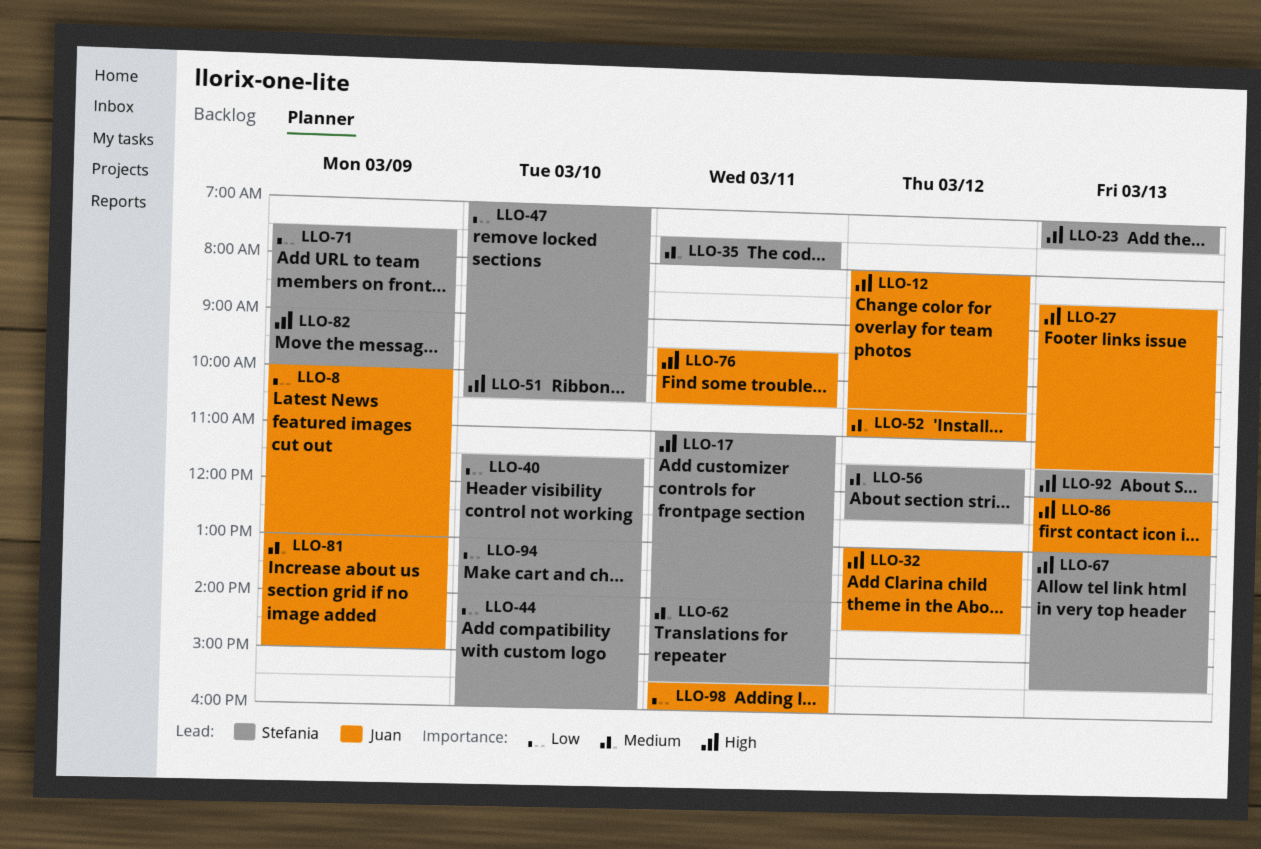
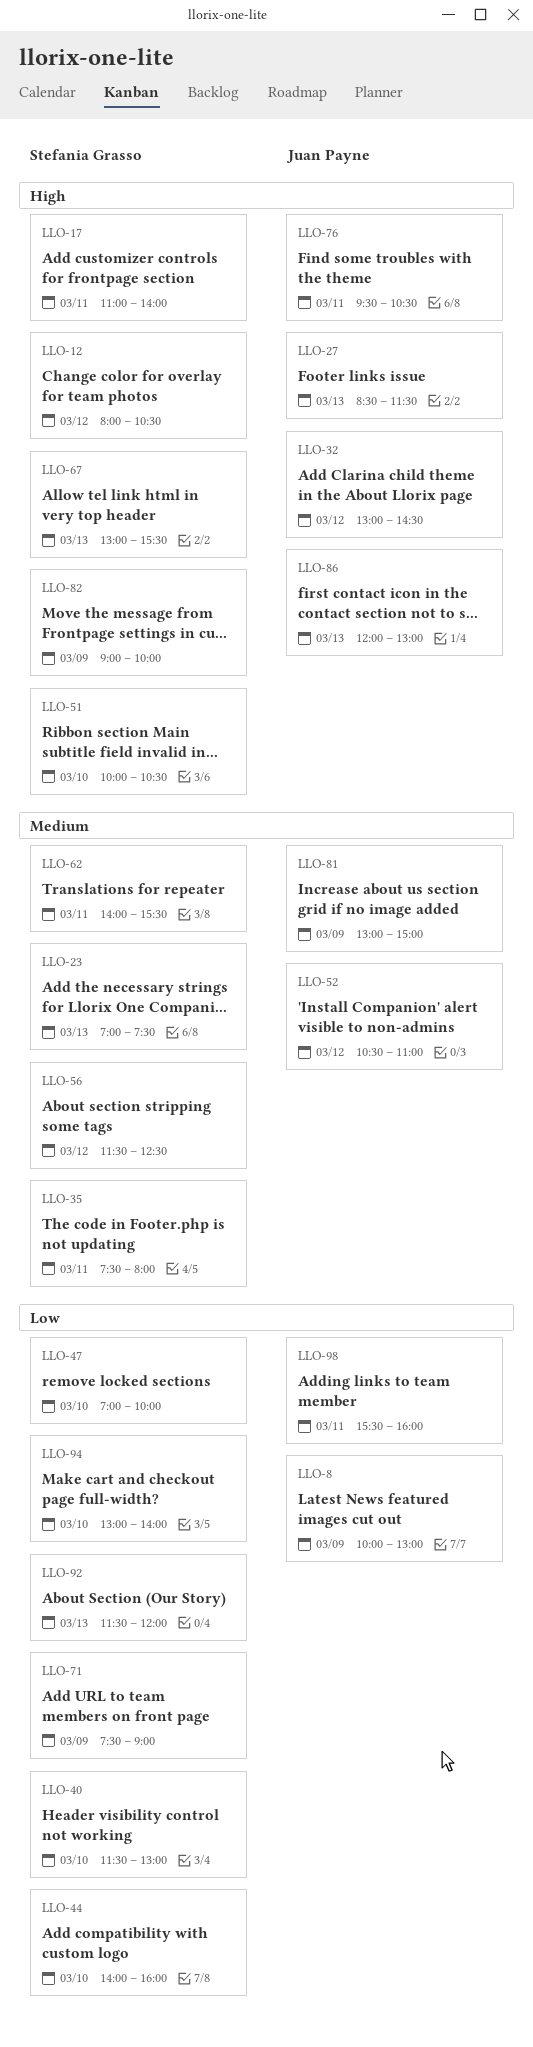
LLO-12, owner: Juan Payne -> Stefania Grasso
LLO-23, priority: High -> Medium
LLO-92, priority: High -> Low

